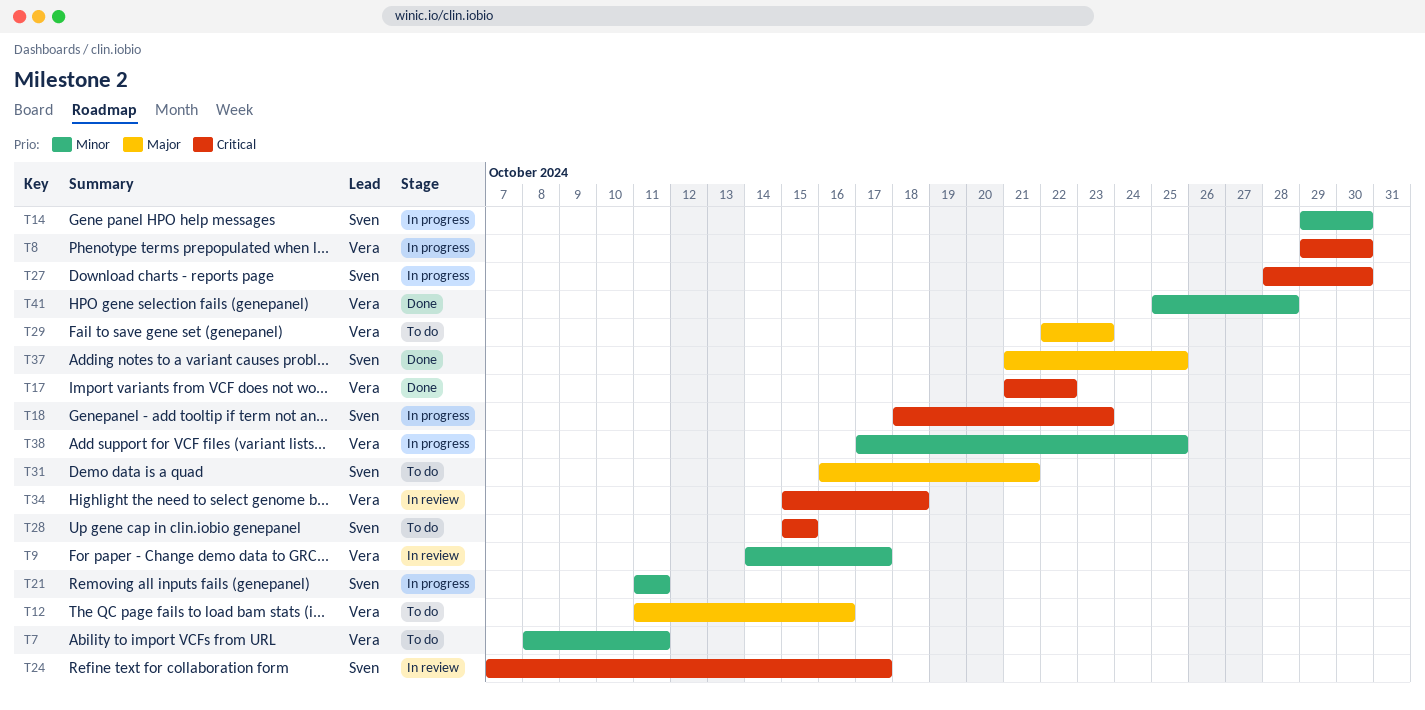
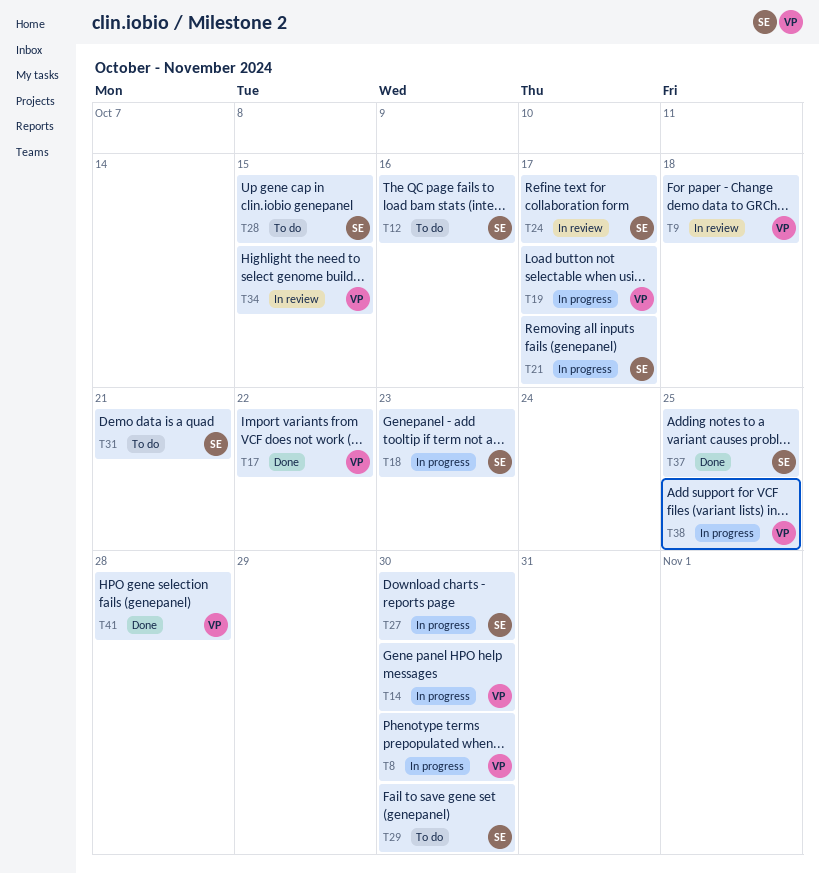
T7: present -> none
T9, due: Oct 17 -> Oct 18
T12, owner: Vera -> Sven
T14, owner: Sven -> Vera
T19: none -> present
T21, due: Oct 11 -> Oct 17
T29, owner: Vera -> Sven
T29, due: Oct 23 -> Oct 30
T34, due: Oct 18 -> Oct 15

